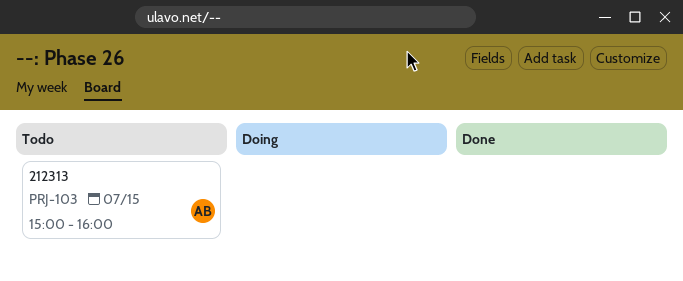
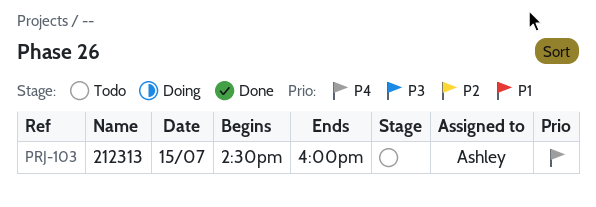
PRJ-103, begins: 15:00 -> 14:30

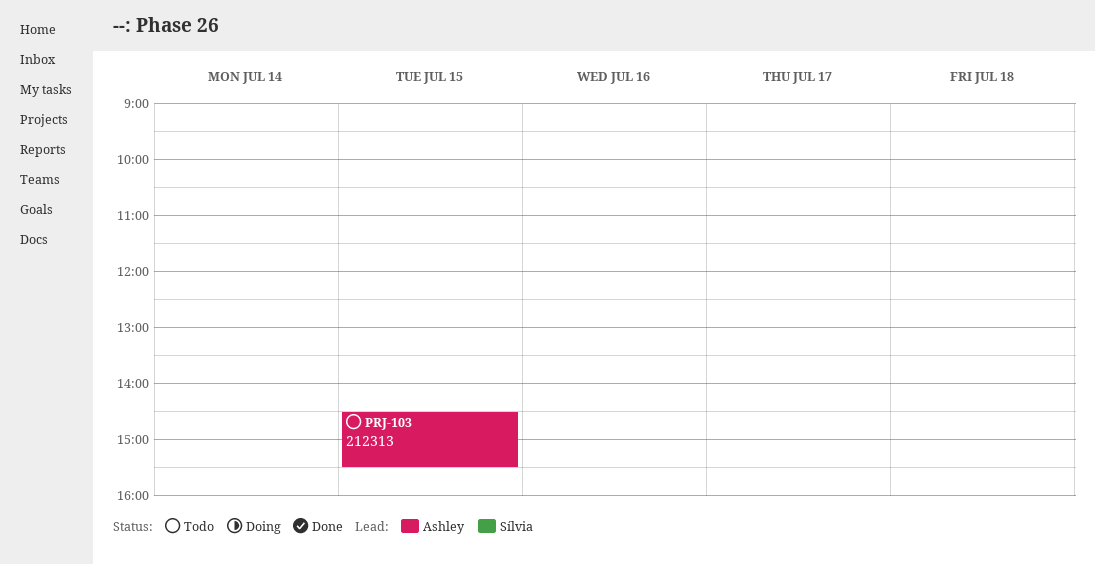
PRJ-103, ends: 16:00 -> 15:30

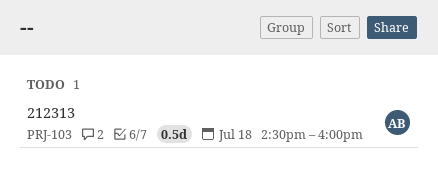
PRJ-103, day: Jul 15 -> Jul 18
PRJ-103, ends: 15:30 -> 16:00

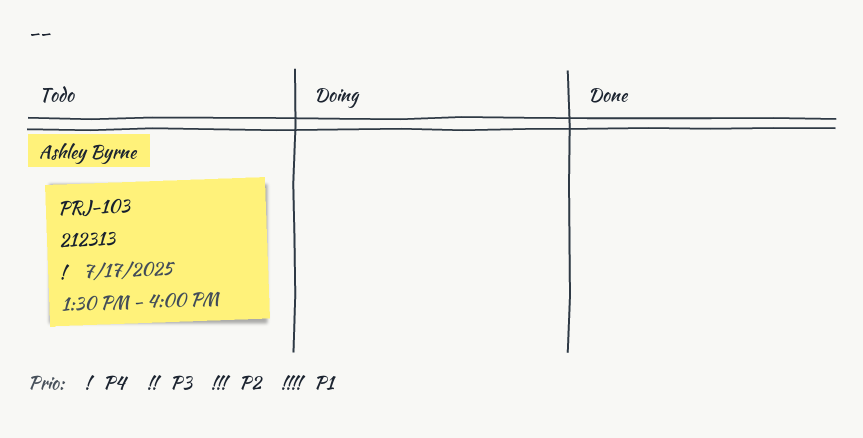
PRJ-103, day: Jul 18 -> Jul 17
PRJ-103, begins: 14:30 -> 13:30

